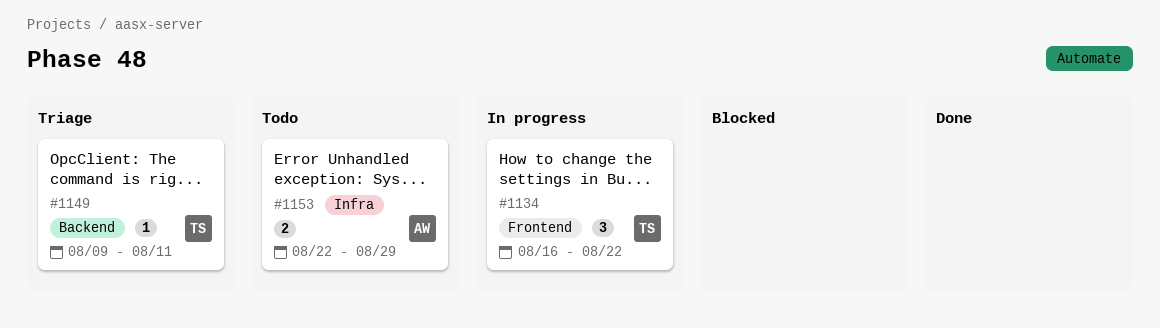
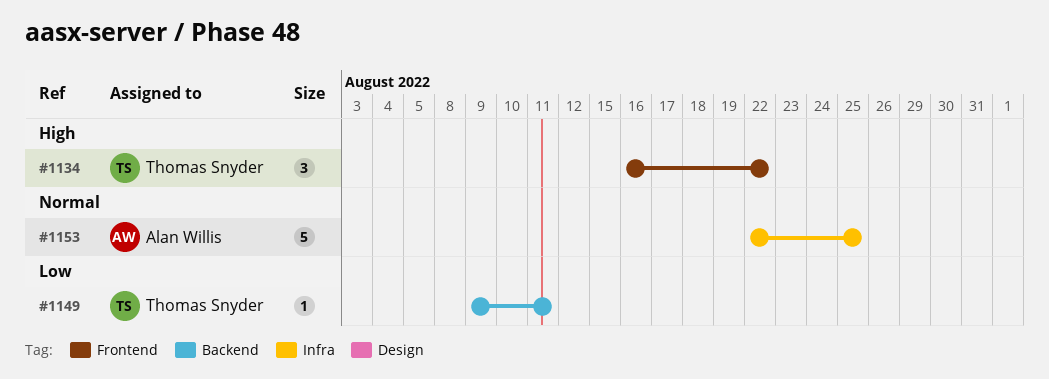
#1153, estimate: 2 -> 5
#1153, due: Aug 29 -> Aug 25

